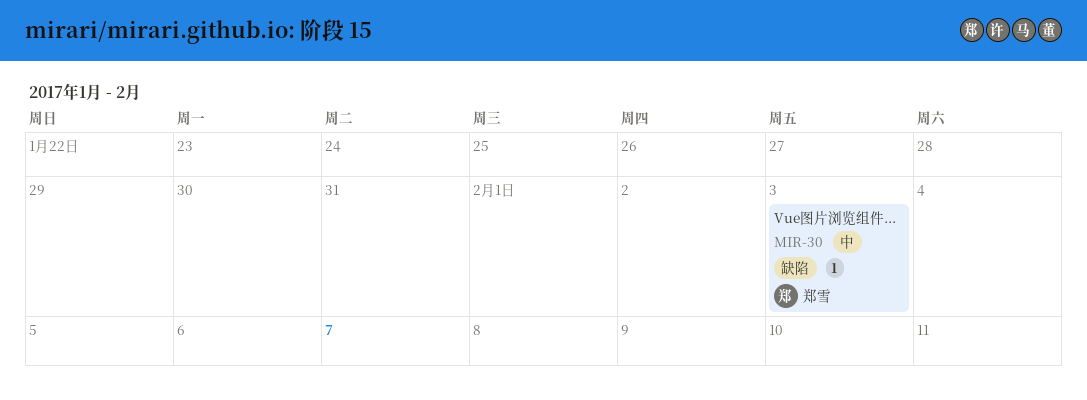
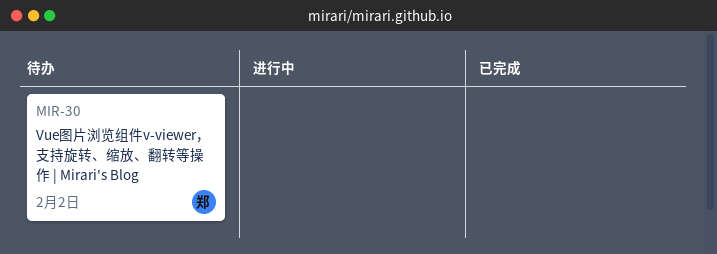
MIR-30, due: Feb 3 -> Feb 2

